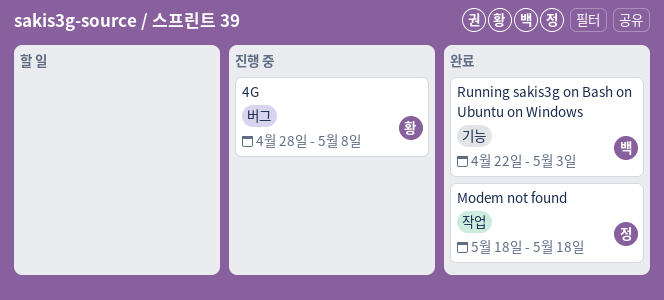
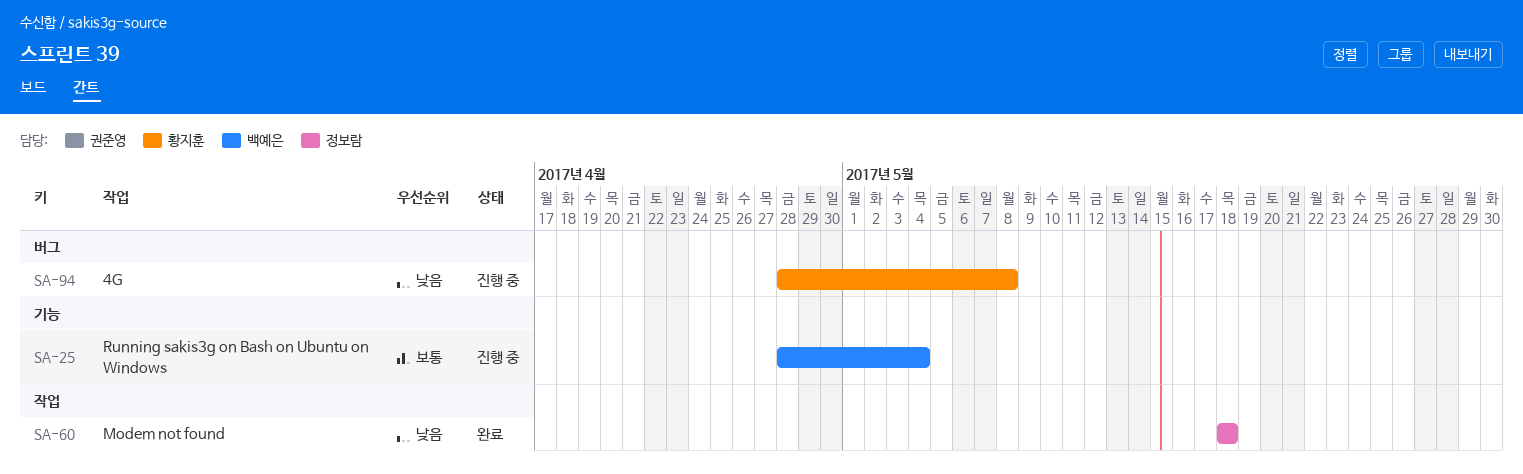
Running sakis3g on Bash on Ubuntu on Windows, status: 완료 -> 진행 중
Running sakis3g on Bash on Ubuntu on Windows, start: Apr 22 -> Apr 28
Running sakis3g on Bash on Ubuntu on Windows, due: May 3 -> May 4

